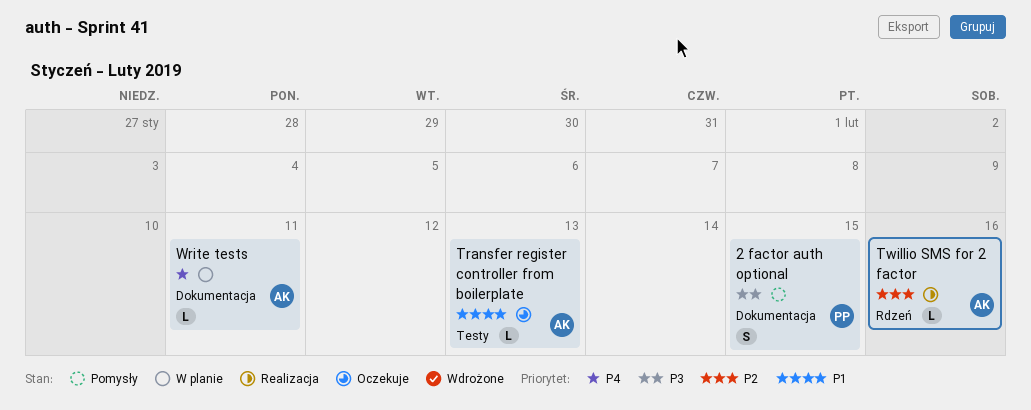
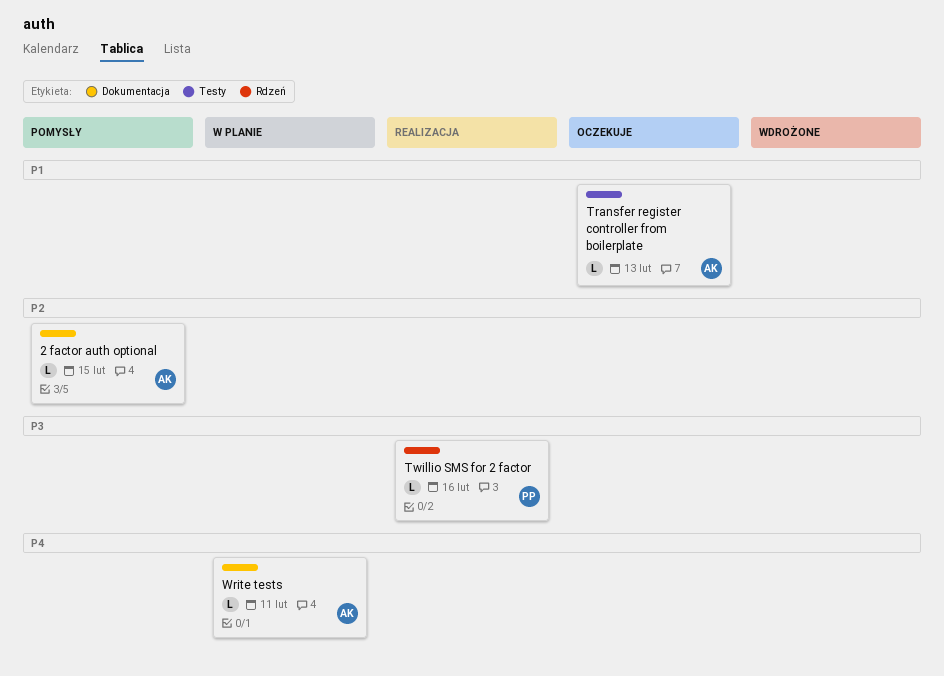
2 factor auth optional, owner: PP -> AK
2 factor auth optional, priority: P3 -> P2
2 factor auth optional, estimate: S -> L
Twillio SMS for 2 factor, owner: AK -> PP
Twillio SMS for 2 factor, priority: P2 -> P3

